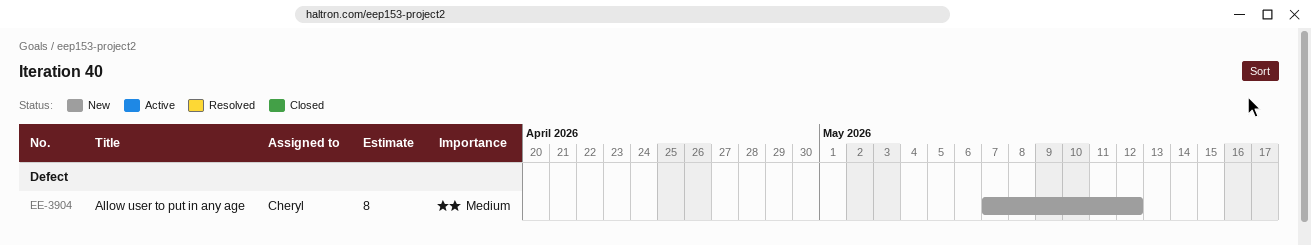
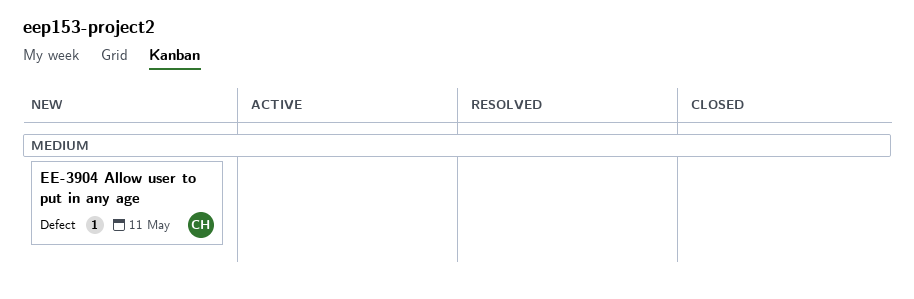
EE-3904, estimate: 8 -> 1
EE-3904, due: May 12 -> May 11

